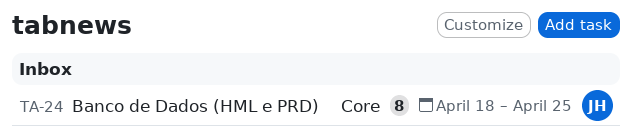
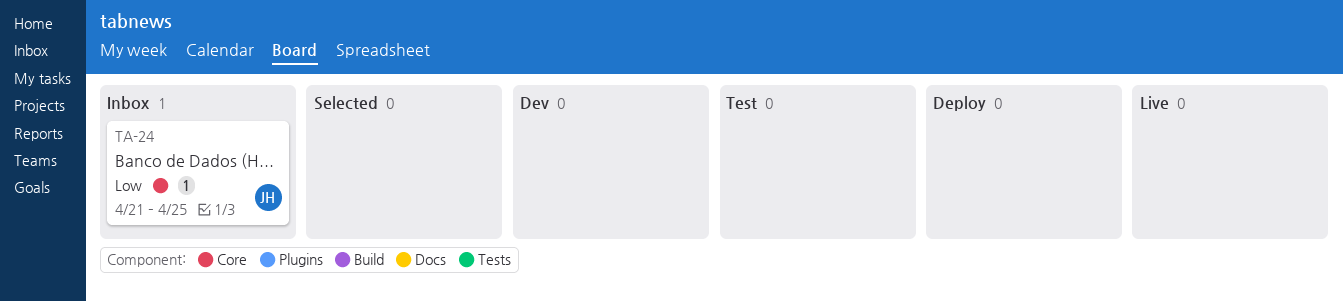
TA-24, estimate: 8 -> 1
TA-24, start: Apr 18 -> Apr 21

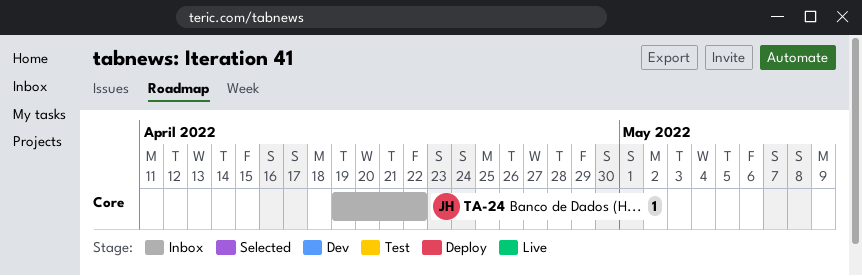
TA-24, start: Apr 21 -> Apr 19
TA-24, due: Apr 25 -> Apr 22

